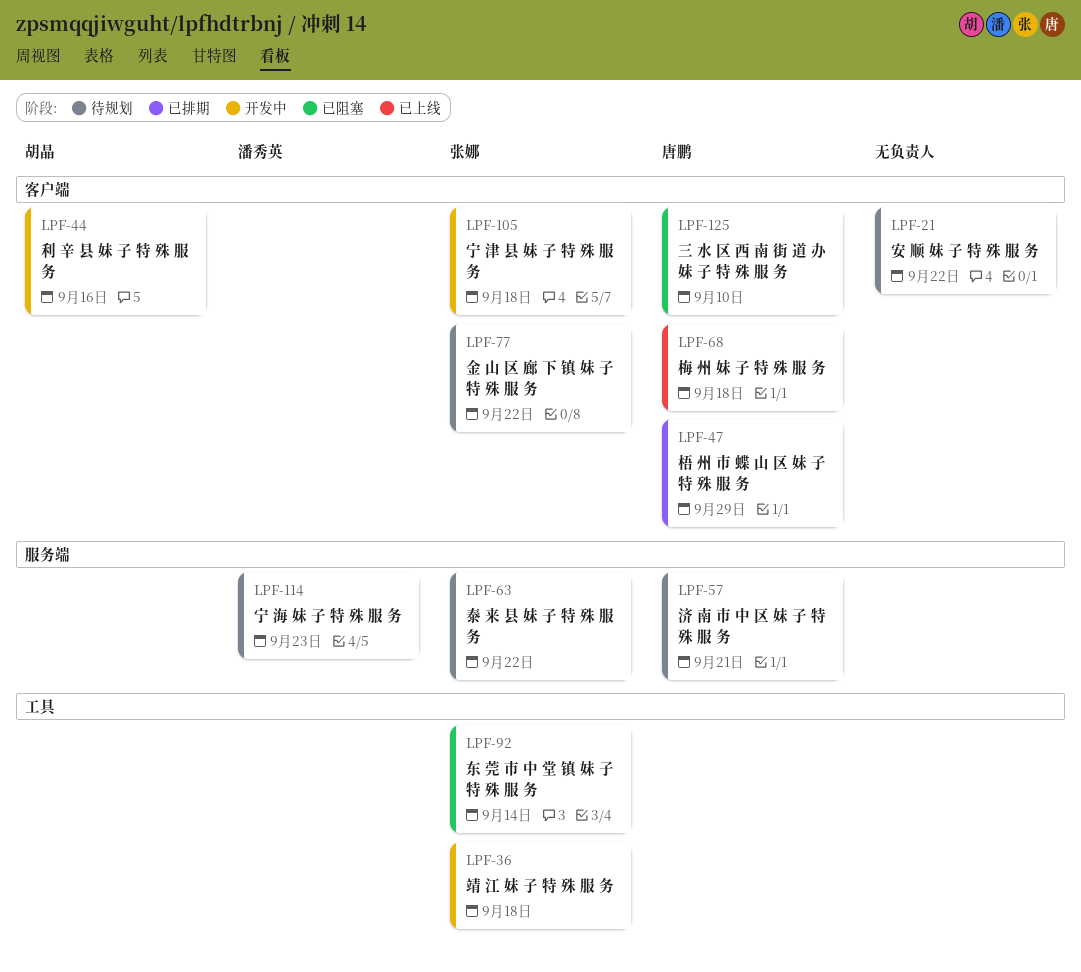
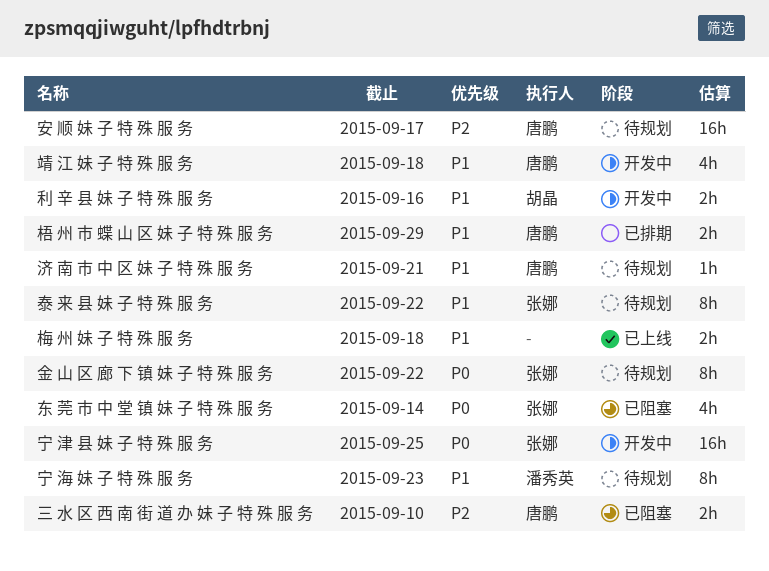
宁 津 县 妹 子 特 殊 服 务, due: Sep 18 -> Sep 25
安 顺 妹 子 特 殊 服 务, owner: none -> 唐鹏
安 顺 妹 子 特 殊 服 务, due: Sep 22 -> Sep 17
梅 州 妹 子 特 殊 服 务, owner: 唐鹏 -> none
靖 江 妹 子 特 殊 服 务, owner: 张娜 -> 唐鹏

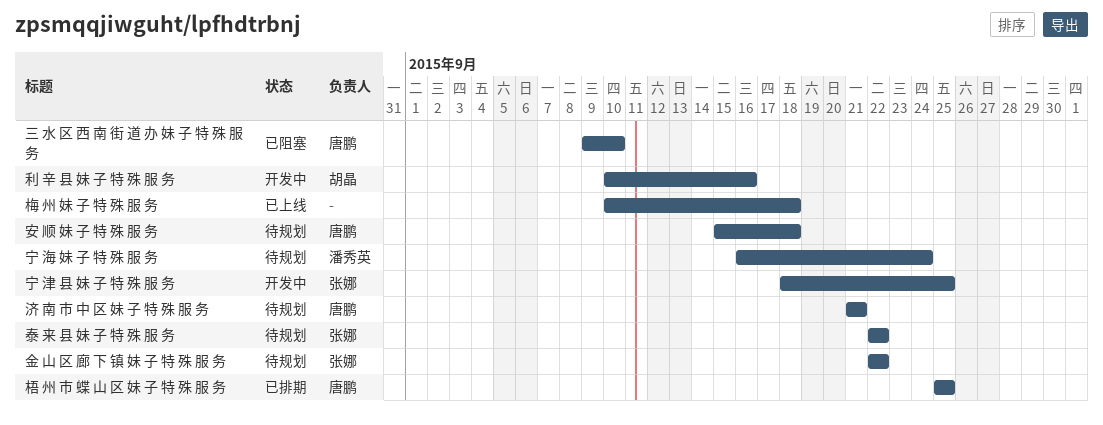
东 莞 市 中 堂 镇 妹 子 特 殊 服 务: present -> none
宁 海 妹 子 特 殊 服 务, due: Sep 23 -> Sep 24
安 顺 妹 子 特 殊 服 务, due: Sep 17 -> Sep 18
梧 州 市 蝶 山 区 妹 子 特 殊 服 务, due: Sep 29 -> Sep 25
靖 江 妹 子 特 殊 服 务: present -> none

